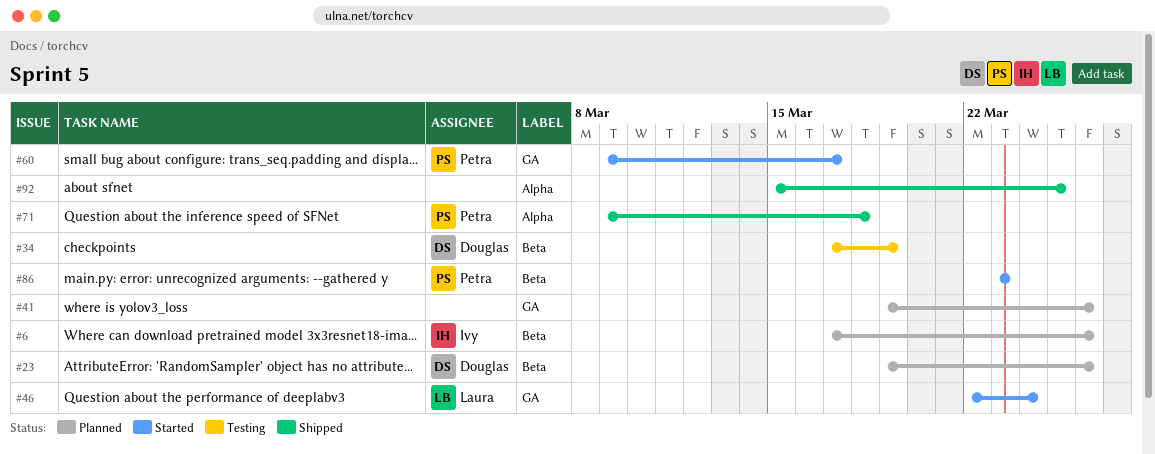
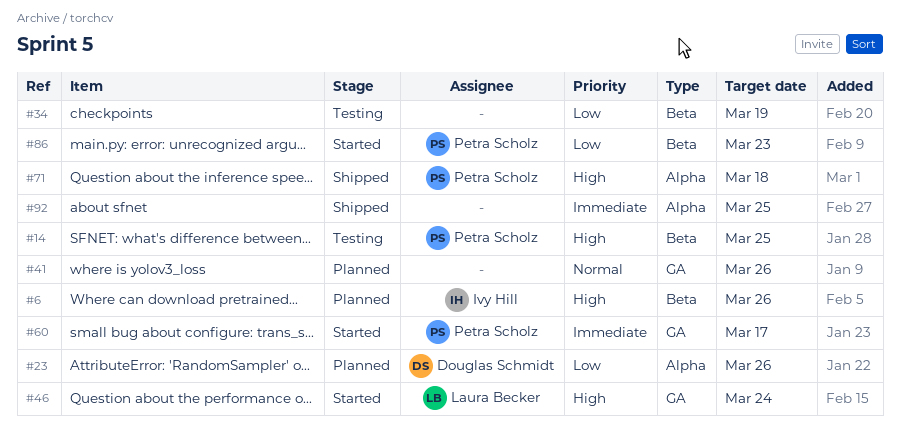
#14: none -> present
#23, label: Beta -> Alpha
#34, owner: Douglas Schmidt -> none

